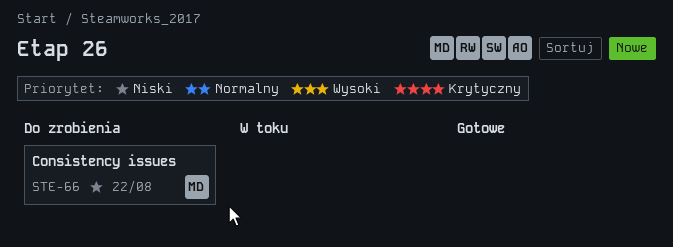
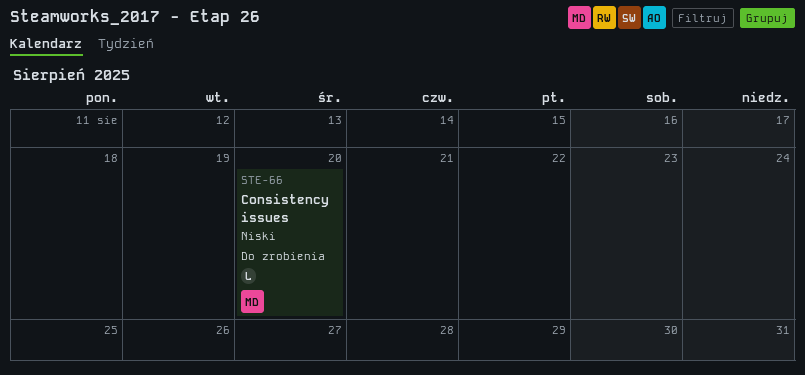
STE-66, due: Aug 22 -> Aug 20

